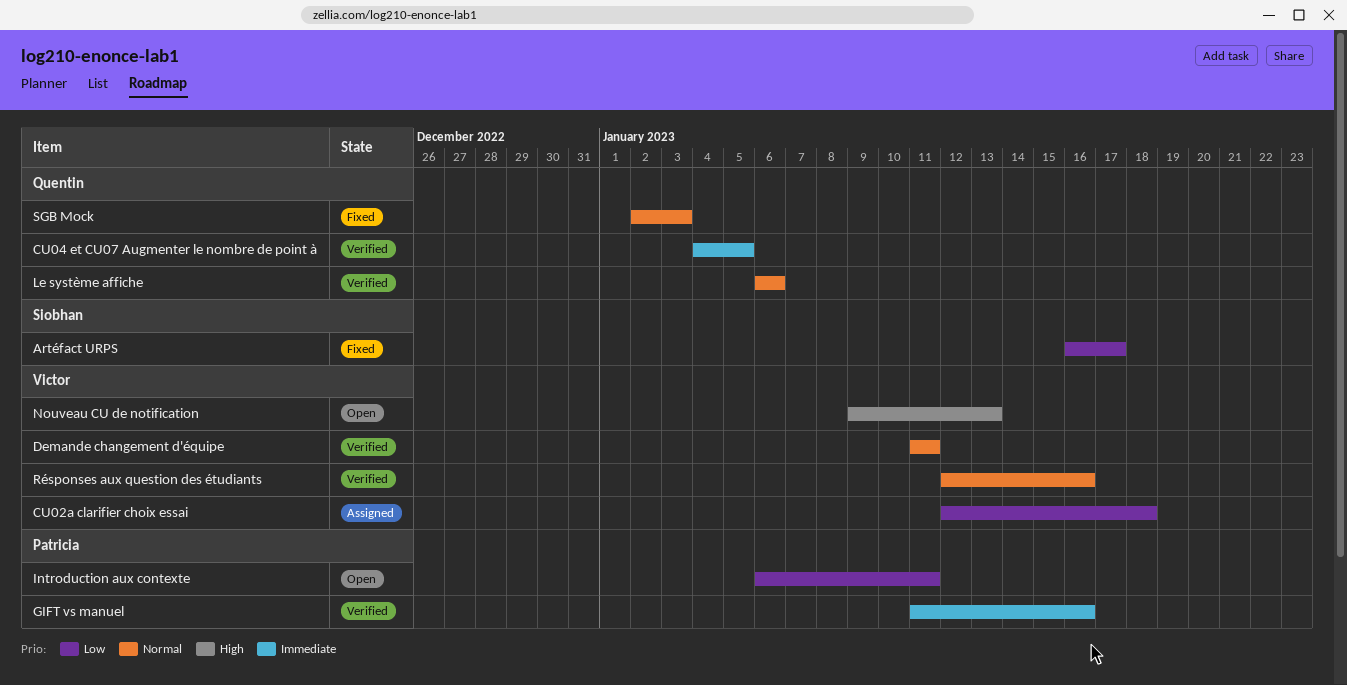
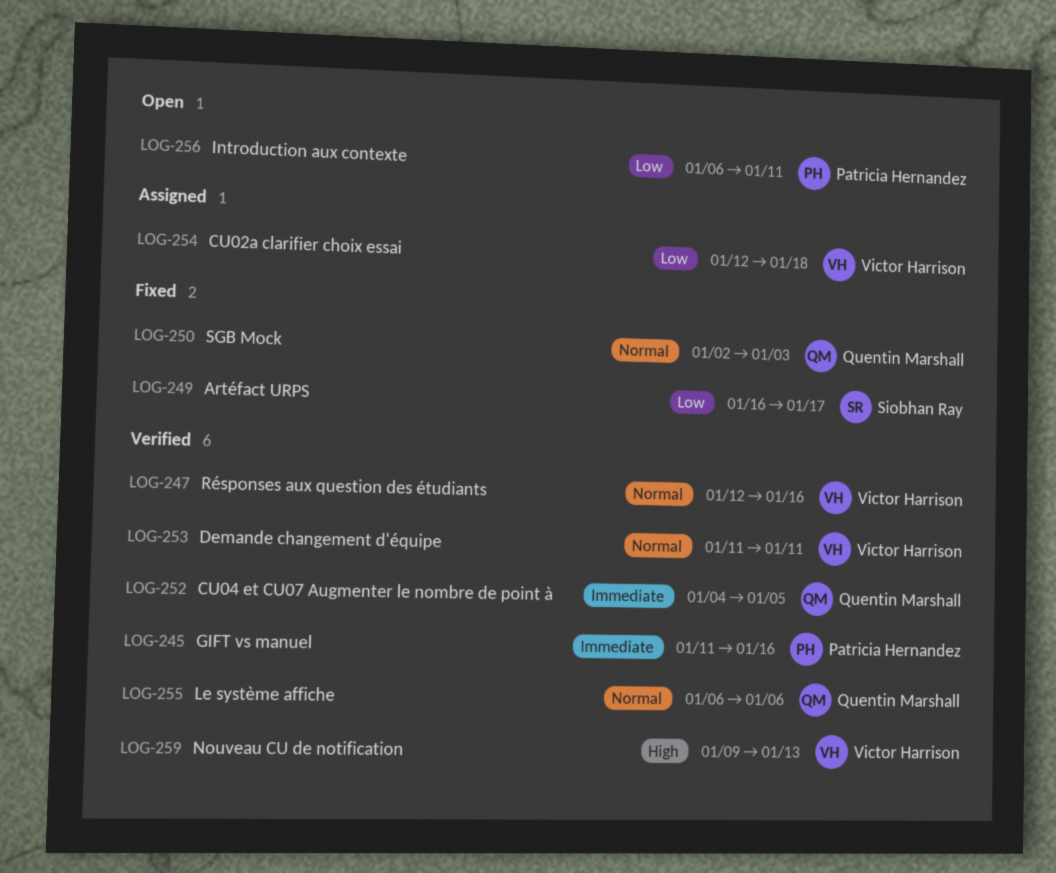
Nouveau CU de notification, status: Open -> Verified

